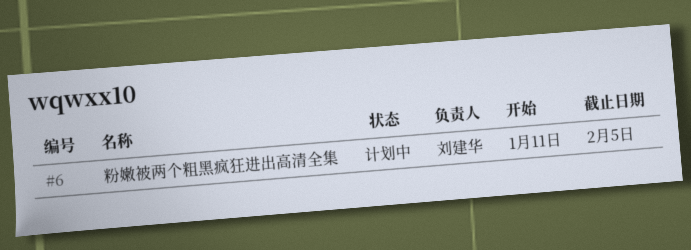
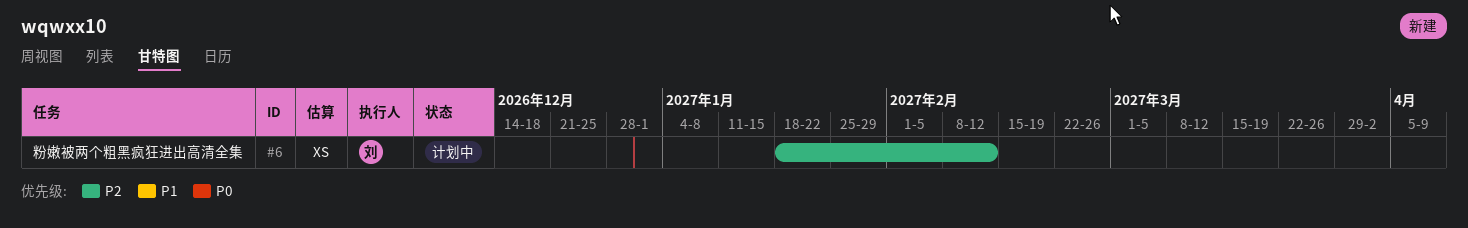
#6, start: Jan 11 -> Jan 18
#6, due: Feb 5 -> Feb 12

